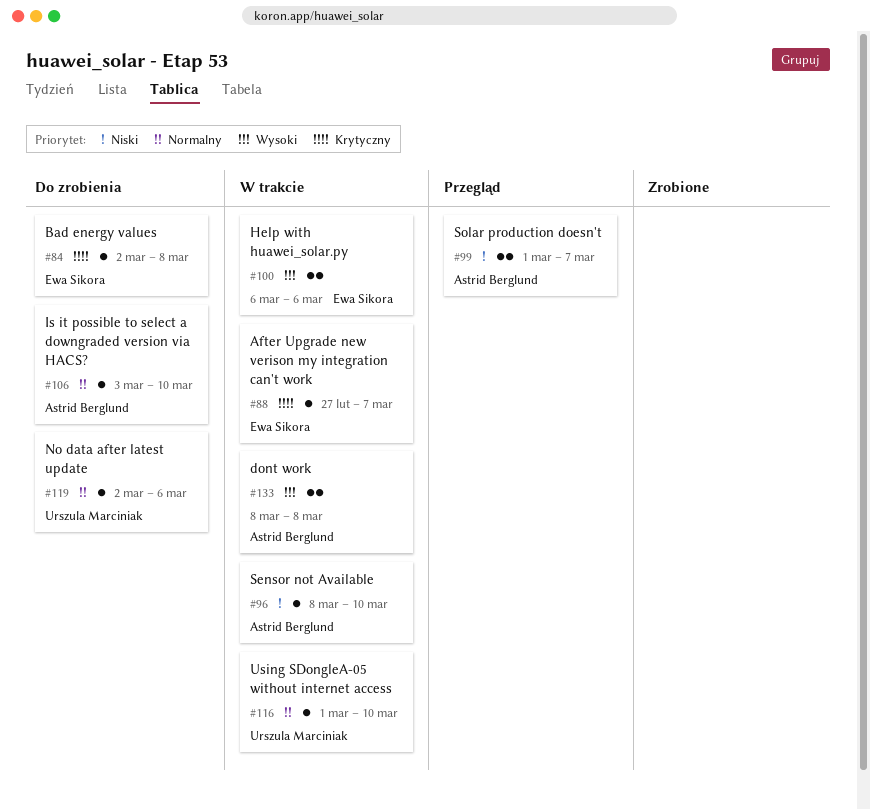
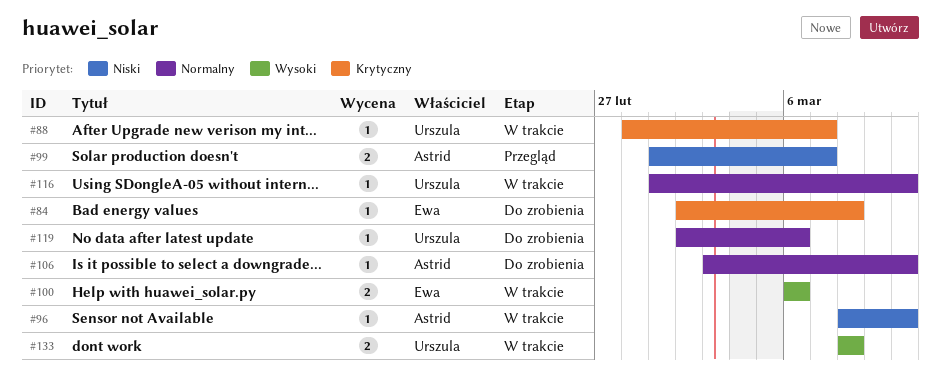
#88, owner: Ewa Sikora -> Urszula Marciniak
#88, start: Feb 27 -> Feb 28
#133, owner: Astrid Berglund -> Urszula Marciniak

